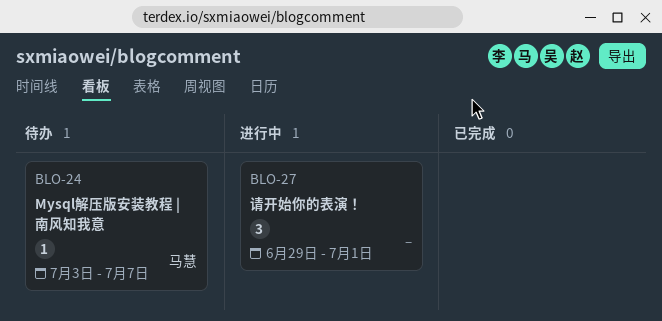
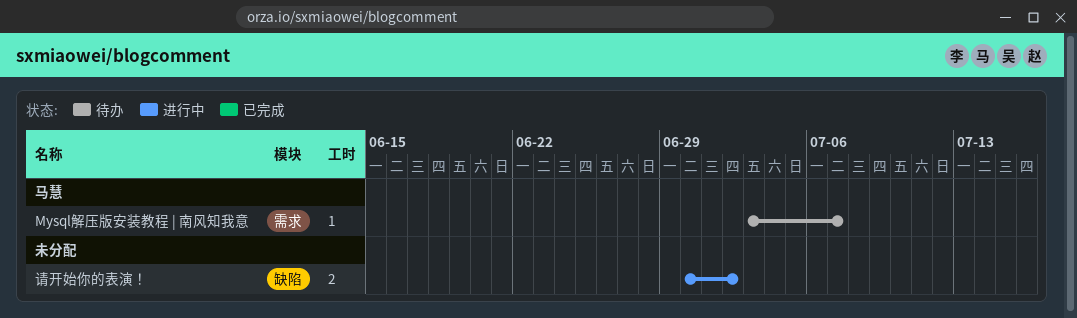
请开始你的表演！, estimate: 3 -> 2
请开始你的表演！, start: Jun 29 -> Jun 30
请开始你的表演！, due: Jul 1 -> Jul 2

